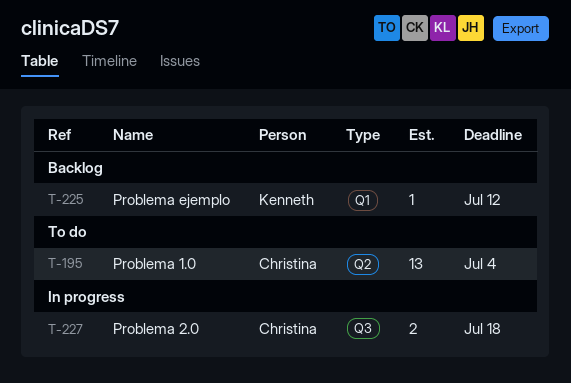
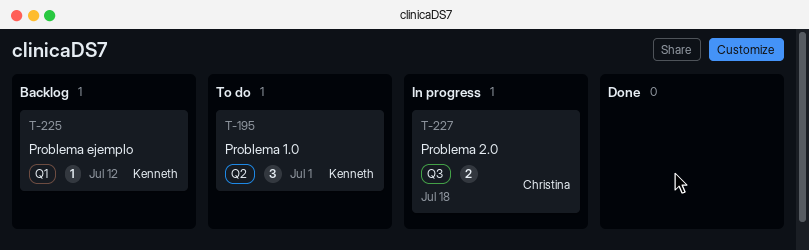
T-195, owner: Christina -> Kenneth
T-195, estimate: 13 -> 3
T-195, due: Jul 4 -> Jul 1

